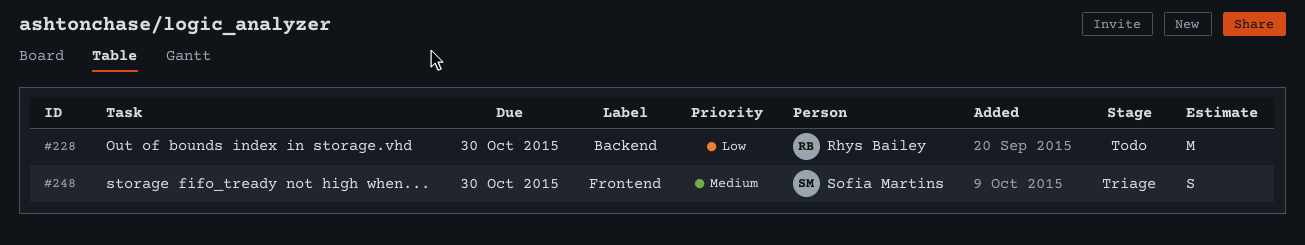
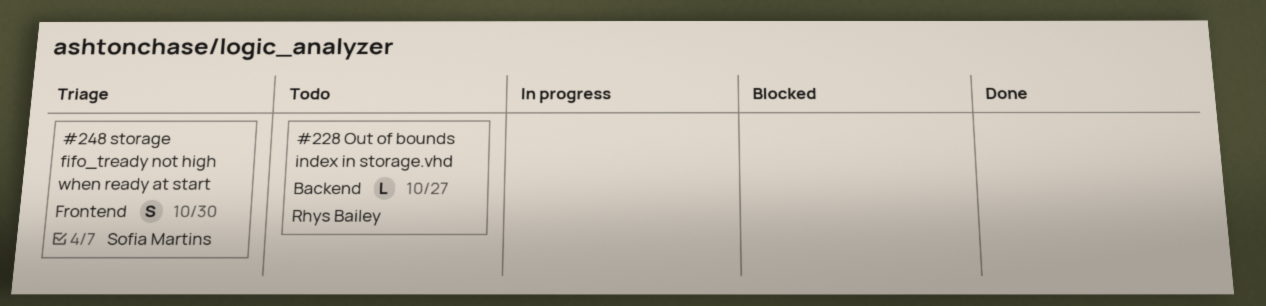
#228, estimate: M -> L
#228, due: Oct 30 -> Oct 27

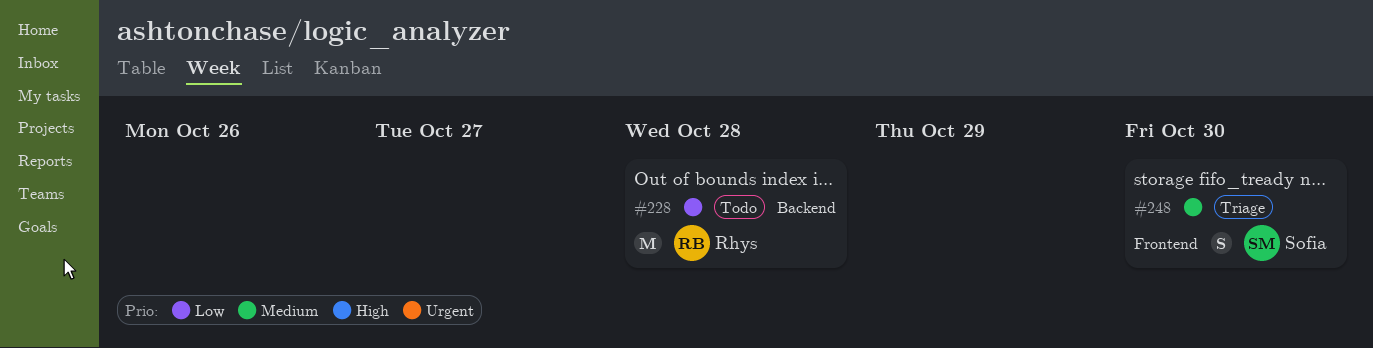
#228, estimate: L -> M
#228, due: Oct 27 -> Oct 28

